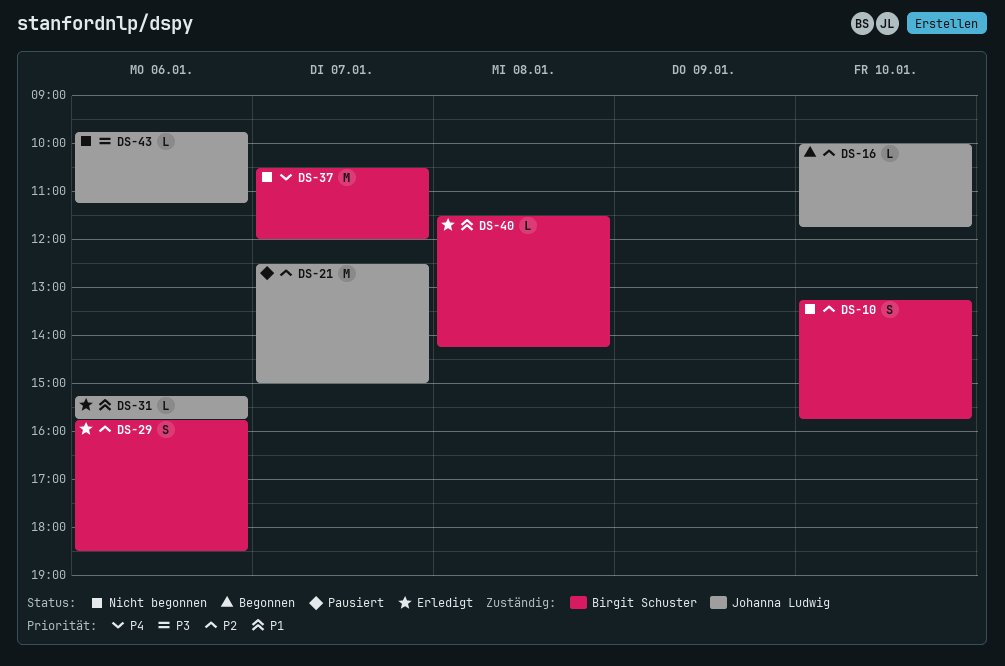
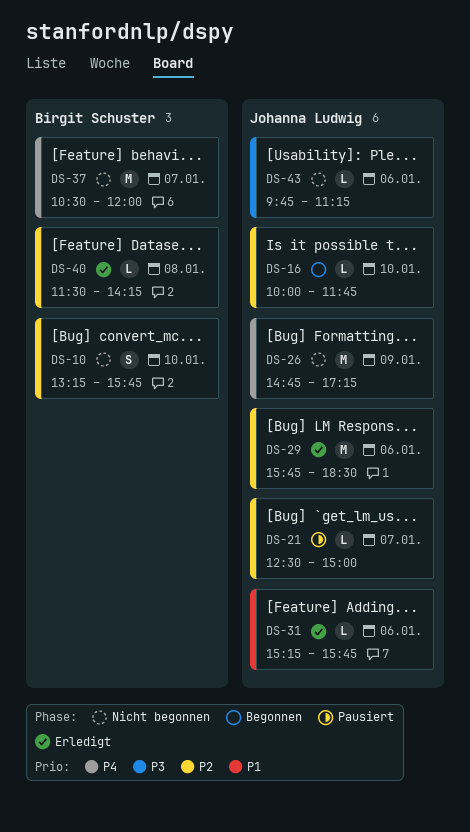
DS-21, estimate: M -> L
DS-26: none -> present
DS-29, owner: Birgit Schuster -> Johanna Ludwig
DS-29, estimate: S -> M
DS-40, priority: P1 -> P2

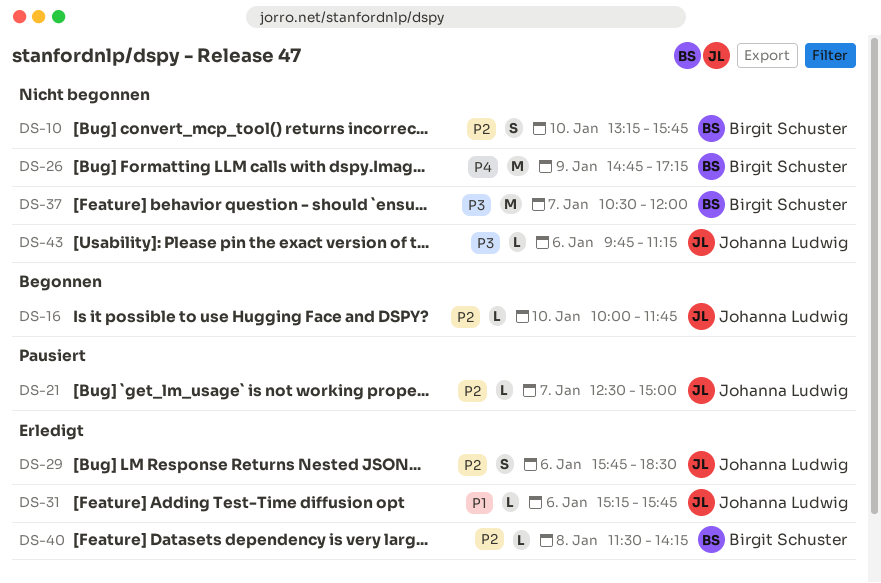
DS-26, owner: Johanna Ludwig -> Birgit Schuster
DS-29, estimate: M -> S
DS-37, priority: P4 -> P3

